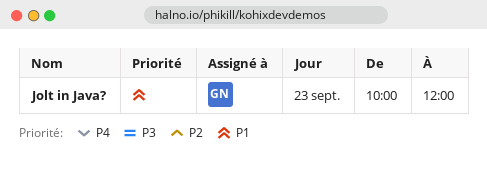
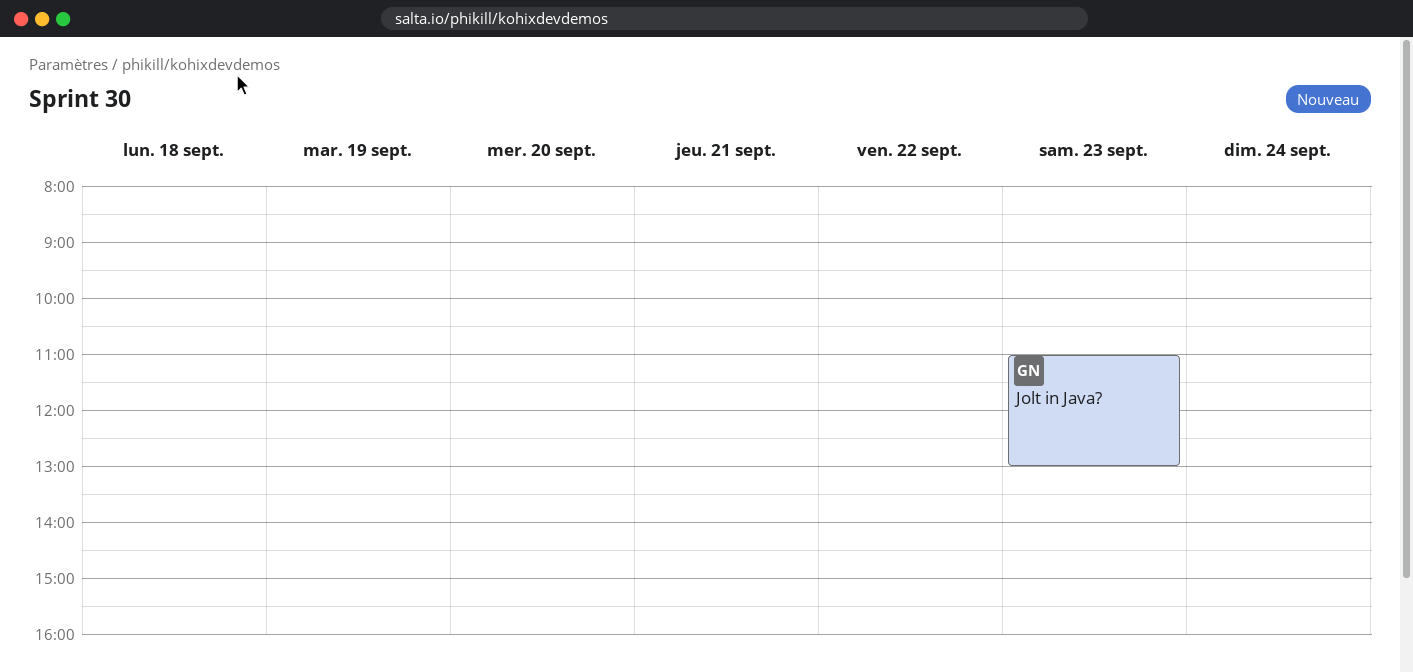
Jolt in Java?, begins: 10:00 -> 11:00
Jolt in Java?, ends: 12:00 -> 13:00

